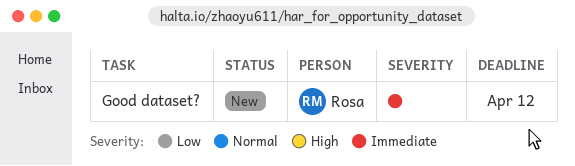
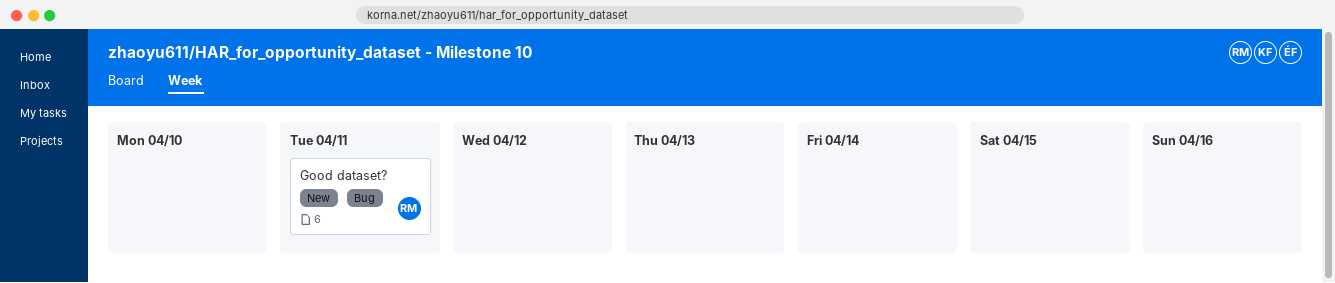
Good dataset?, due: Apr 12 -> Apr 11

